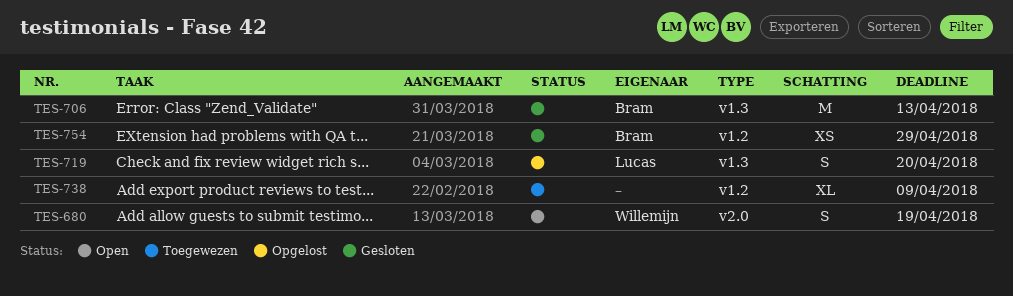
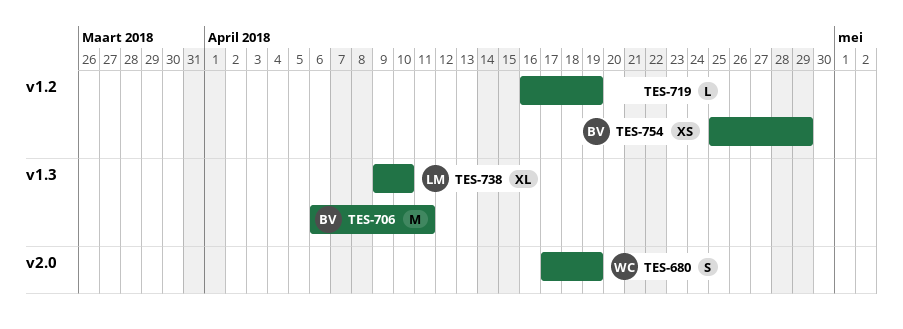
TES-706, due: Apr 13 -> Apr 11
TES-719, owner: Lucas -> none
TES-719, label: v1.3 -> v1.2
TES-719, estimate: S -> L
TES-719, due: Apr 20 -> Apr 19
TES-738, owner: none -> Lucas
TES-738, label: v1.2 -> v1.3
TES-738, due: Apr 9 -> Apr 10

